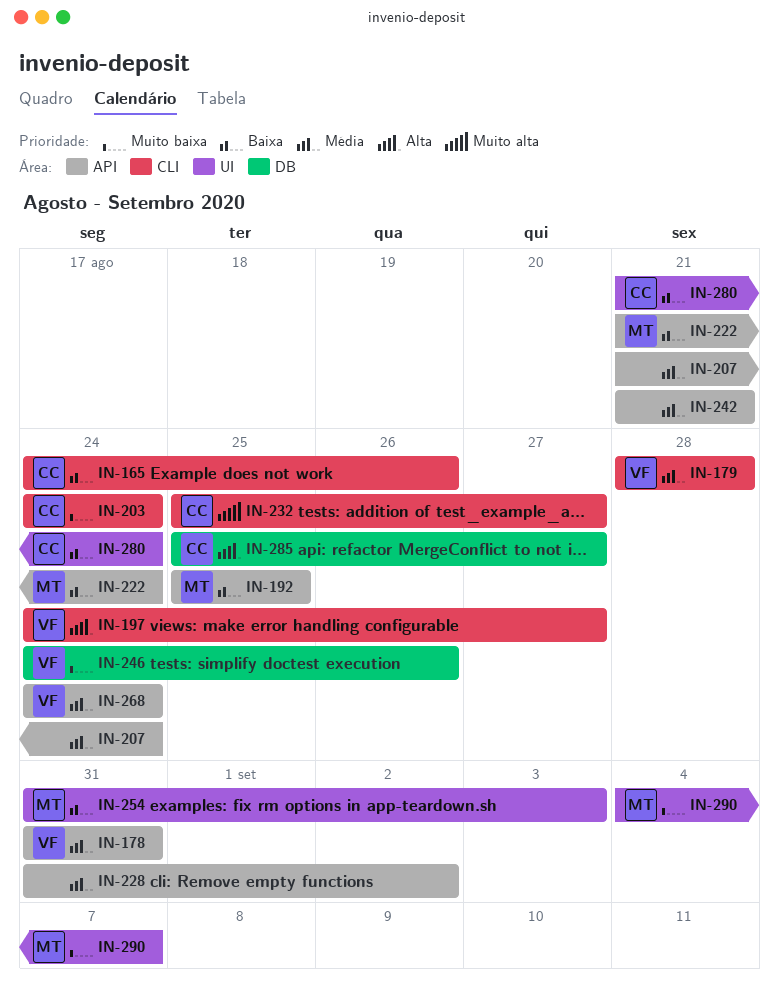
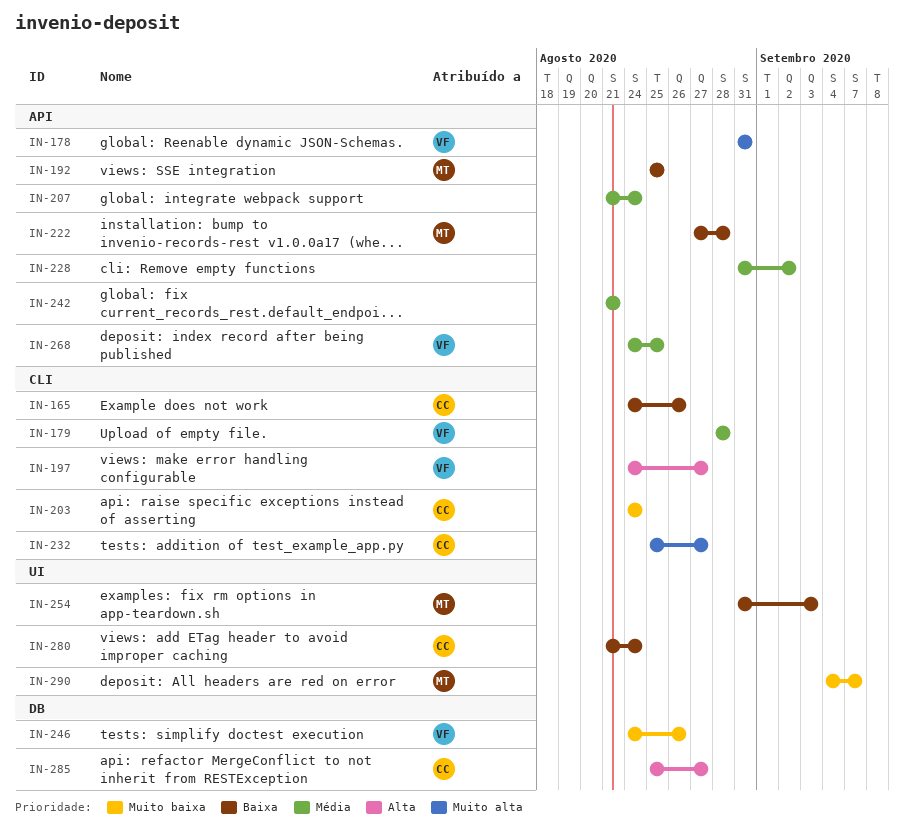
IN-178, priority: Média -> Muito alta
IN-222, start: Aug 21 -> Aug 27
IN-222, due: Aug 24 -> Aug 28
IN-268, due: Aug 24 -> Aug 25

